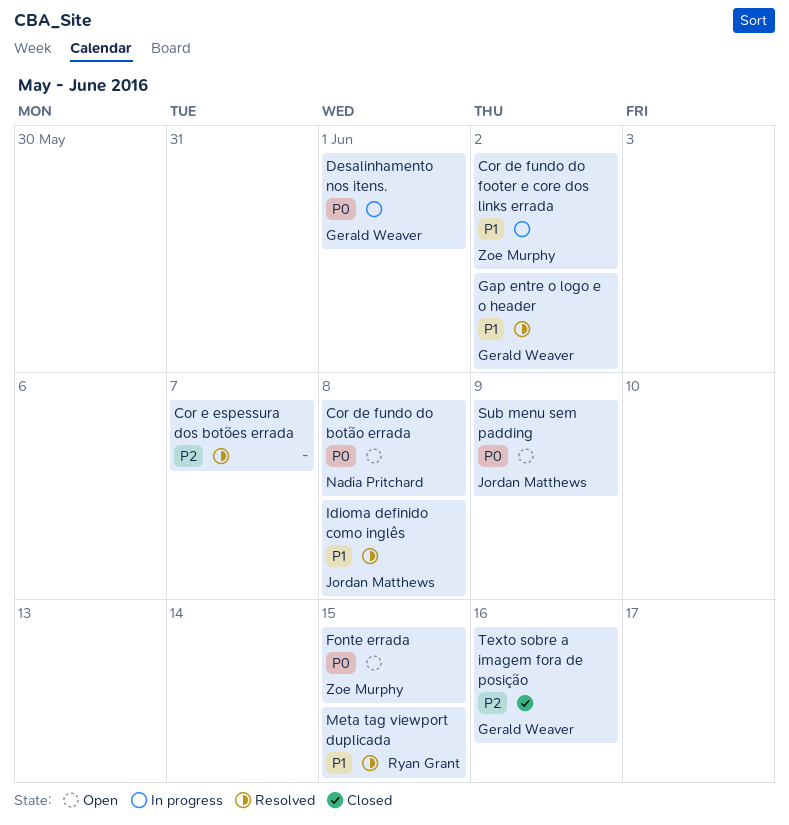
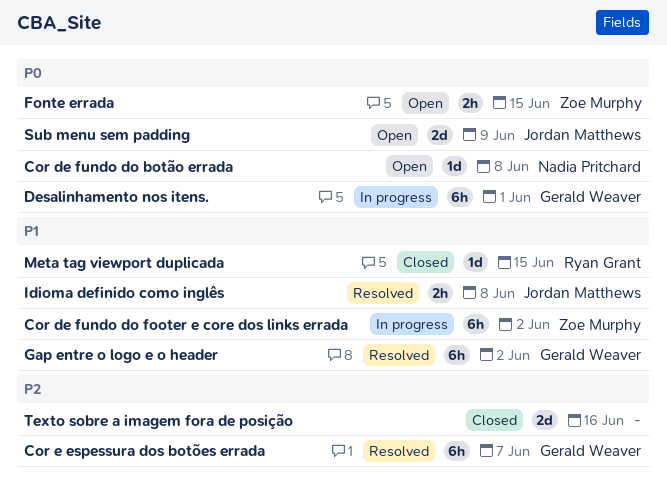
Cor e espessura dos botões errada, owner: none -> Gerald Weaver
Meta tag viewport duplicada, status: Resolved -> Closed
Texto sobre a imagem fora de posição, owner: Gerald Weaver -> none

